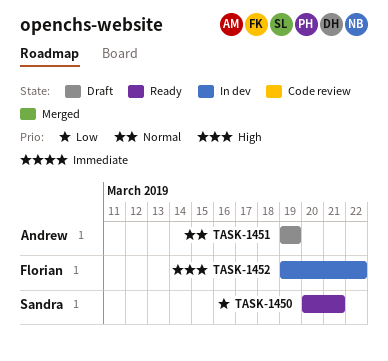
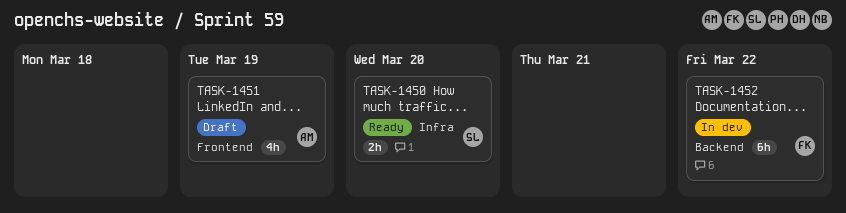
TASK-1450, due: Mar 21 -> Mar 20

